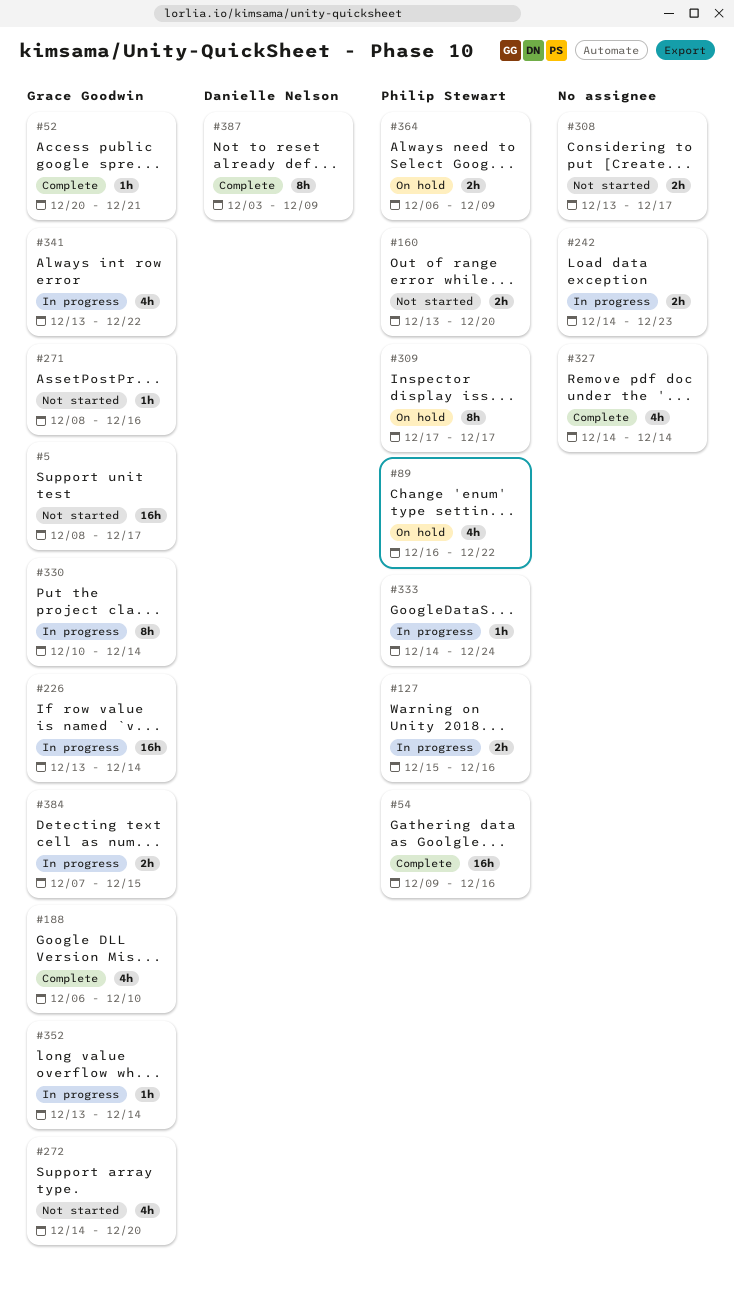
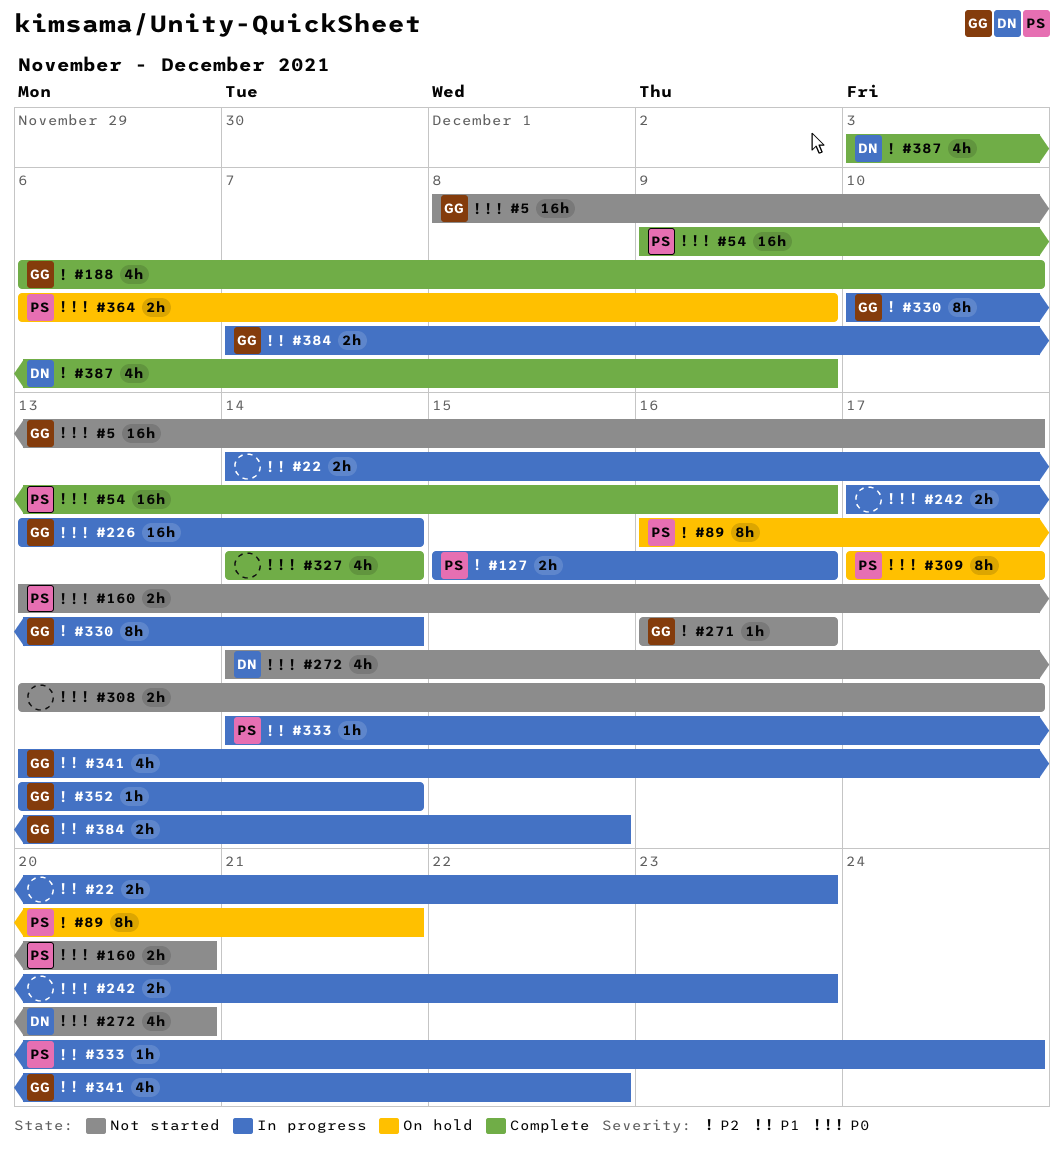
#22: none -> present
#52: present -> none
#89, estimate: 4h -> 8h
#89, due: Dec 22 -> Dec 21
#242, start: Dec 14 -> Dec 17
#271, start: Dec 8 -> Dec 16
#272, owner: Grace Goodwin -> Danielle Nelson
#387, estimate: 8h -> 4h

